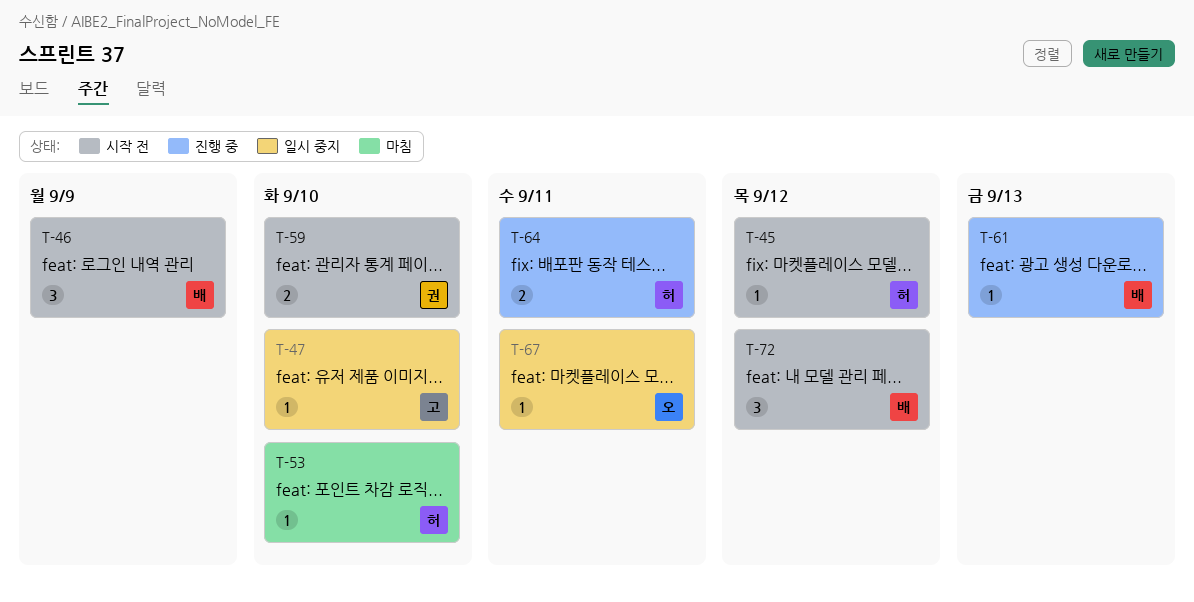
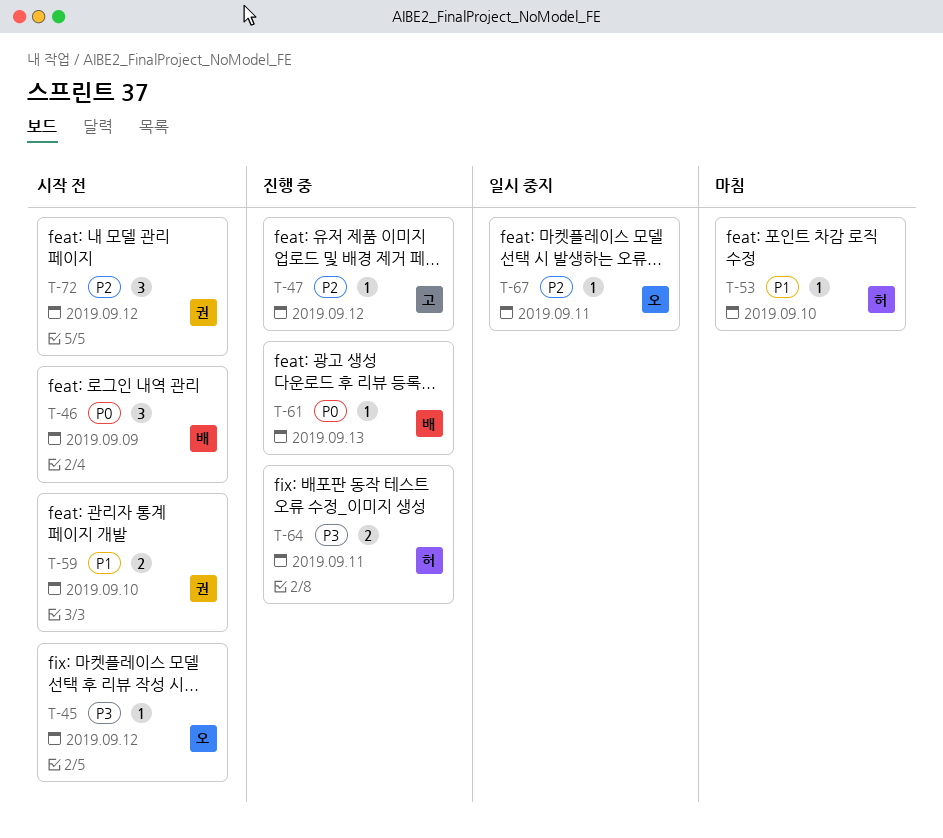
T-45, owner: 허 -> 오
T-47, status: 일시 중지 -> 진행 중
T-47, due: Sep 10 -> Sep 12
T-72, owner: 배 -> 권

